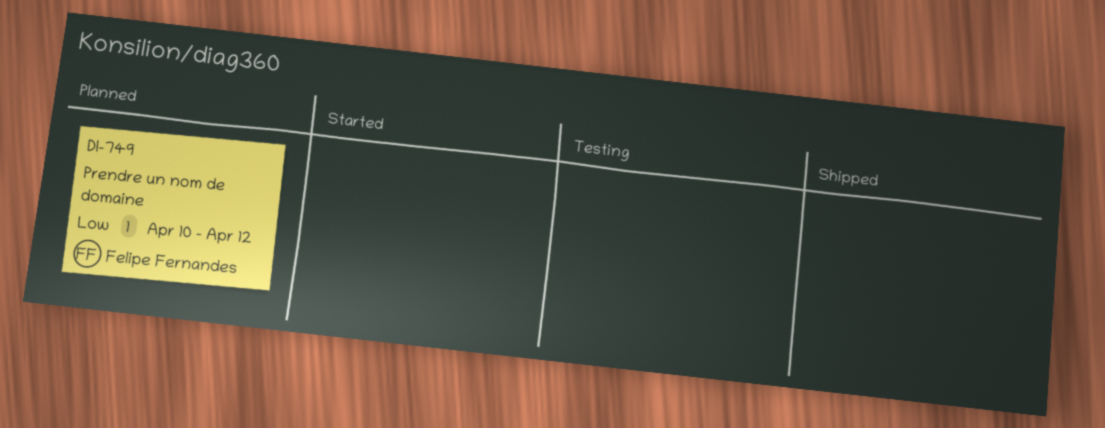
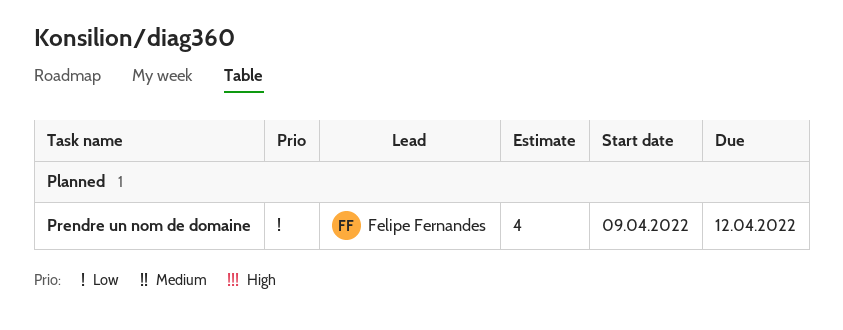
Prendre un nom de domaine, estimate: 1 -> 4
Prendre un nom de domaine, start: Apr 10 -> Apr 9

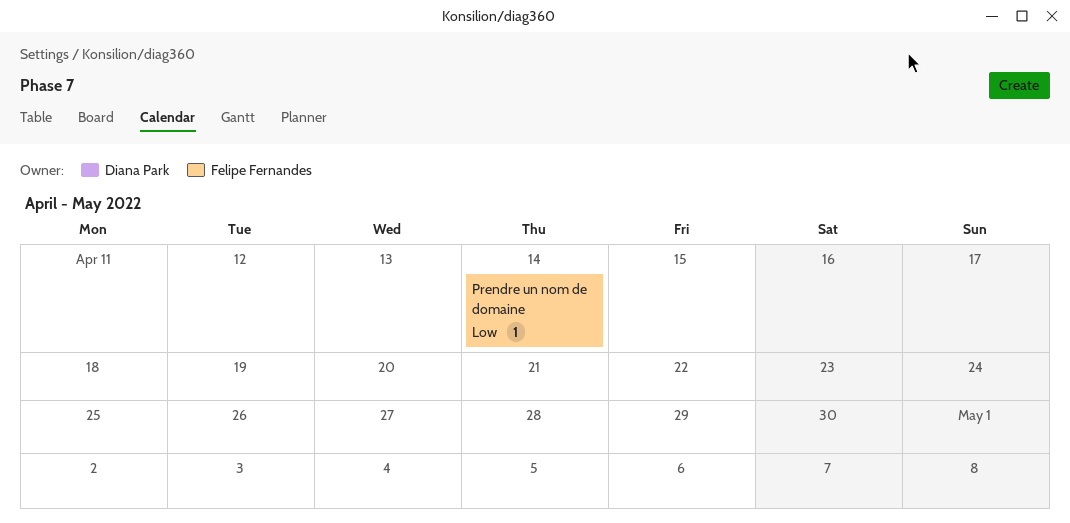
Prendre un nom de domaine, estimate: 4 -> 1
Prendre un nom de domaine, due: Apr 12 -> Apr 14

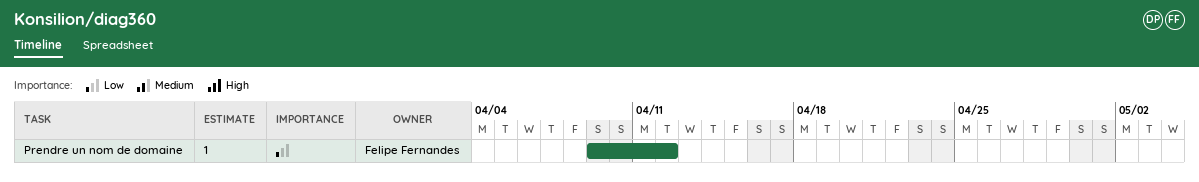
Prendre un nom de domaine, due: Apr 14 -> Apr 12

